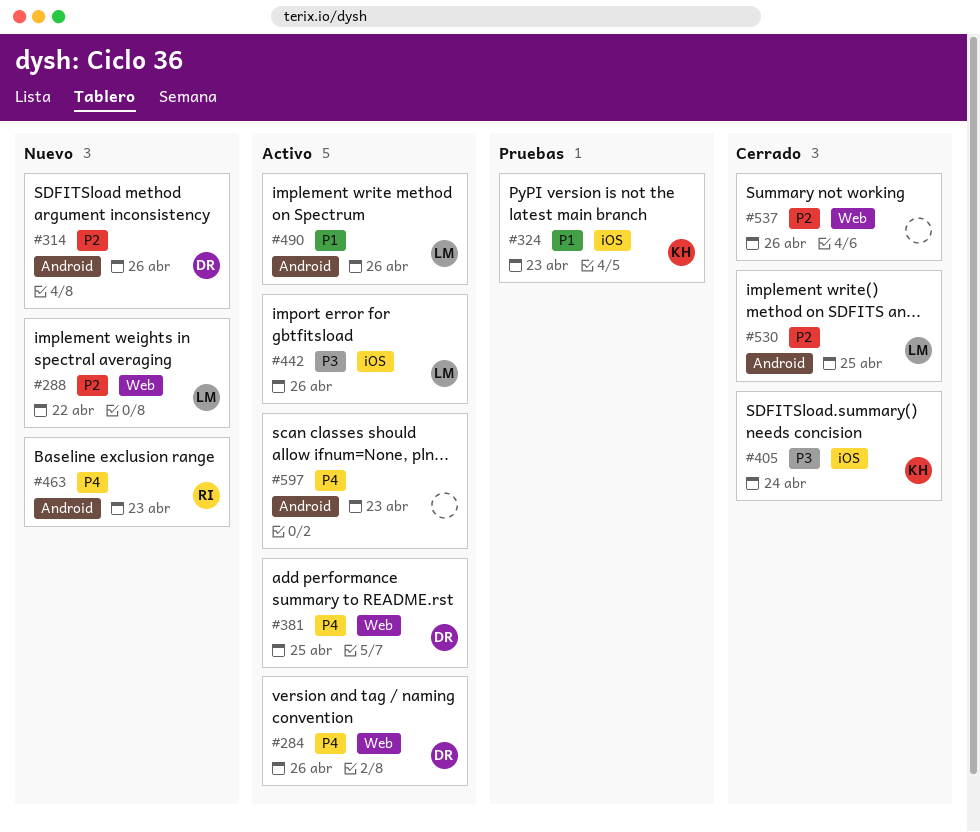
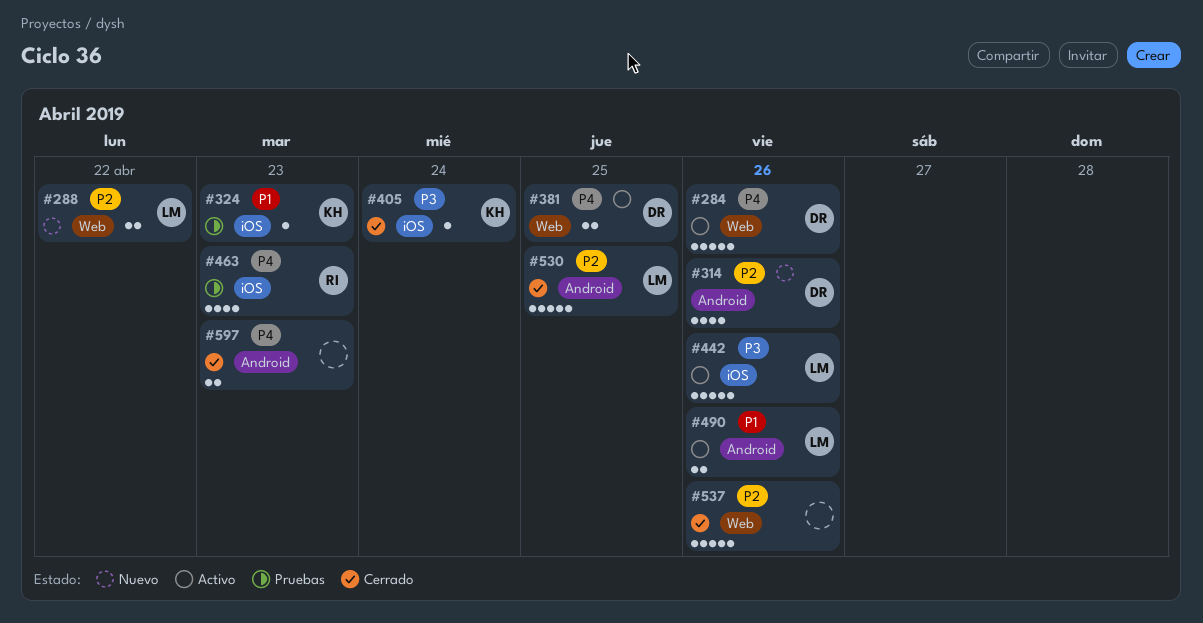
#463, status: Nuevo -> Pruebas
#463, label: Android -> iOS
#597, status: Activo -> Cerrado

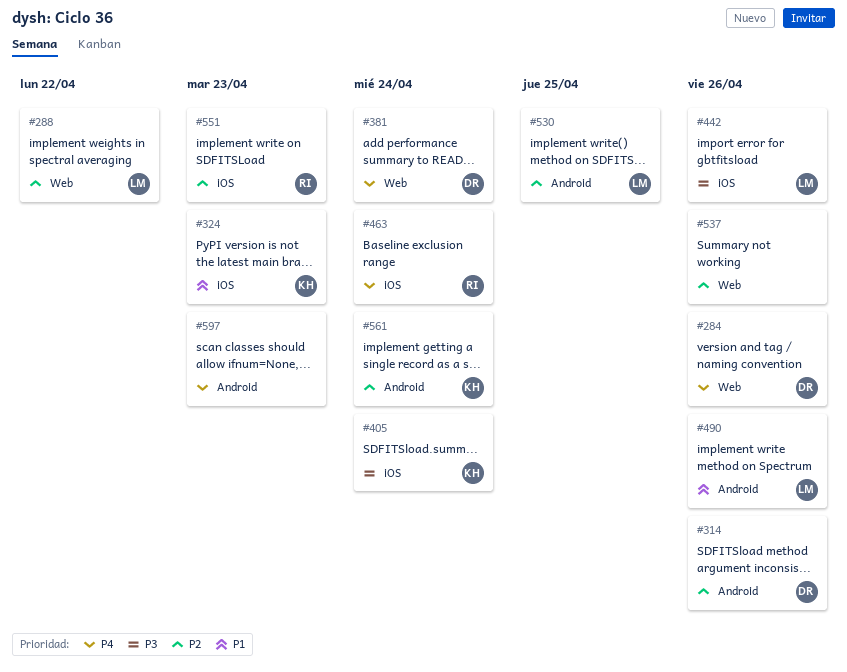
#381, due: Apr 25 -> Apr 24
#463, due: Apr 23 -> Apr 24
#551: none -> present
#561: none -> present

